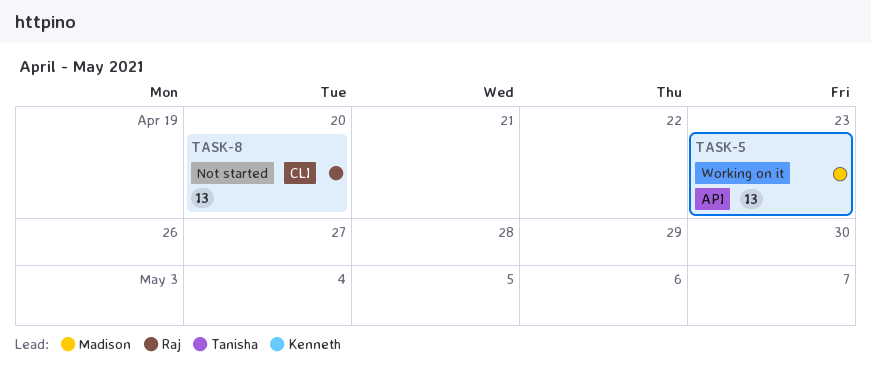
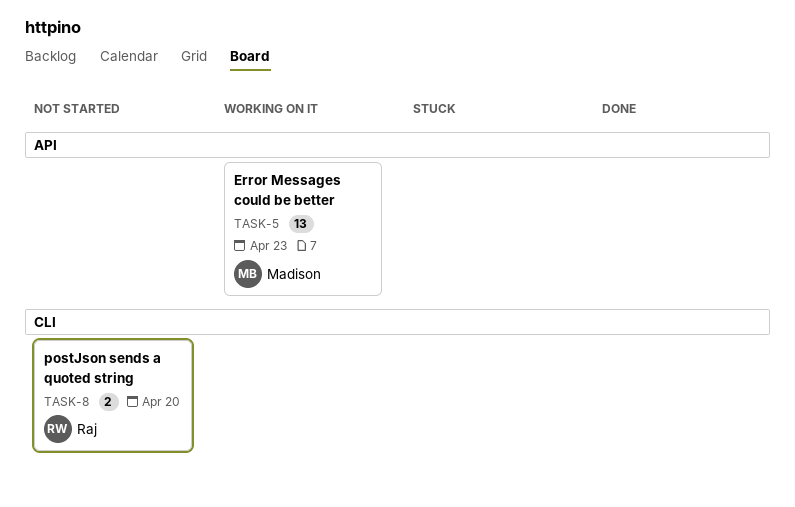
TASK-8, estimate: 13 -> 2

